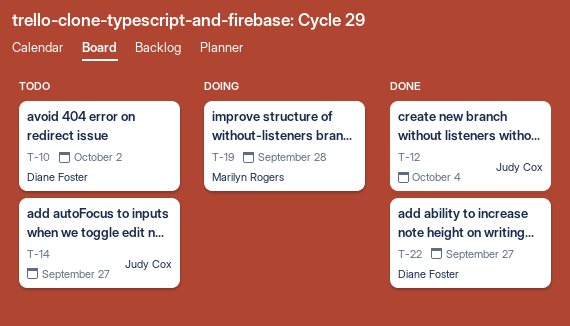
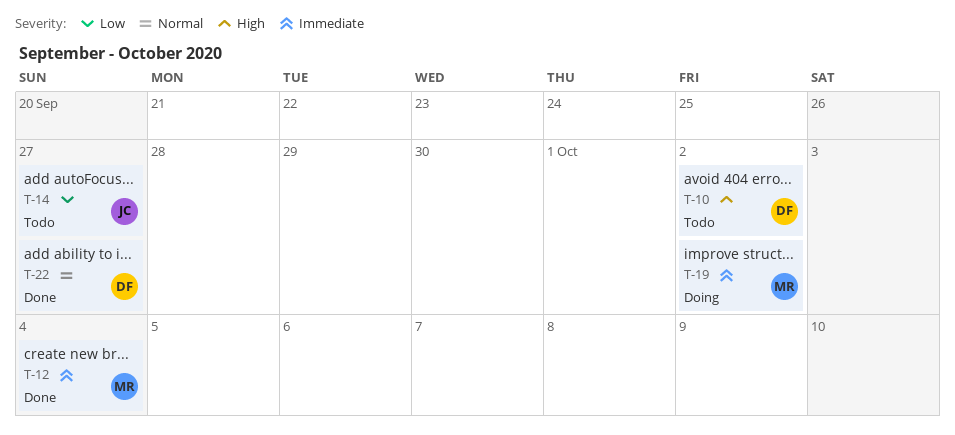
T-12, owner: Judy Cox -> Marilyn Rogers
T-19, due: Sep 28 -> Oct 2

